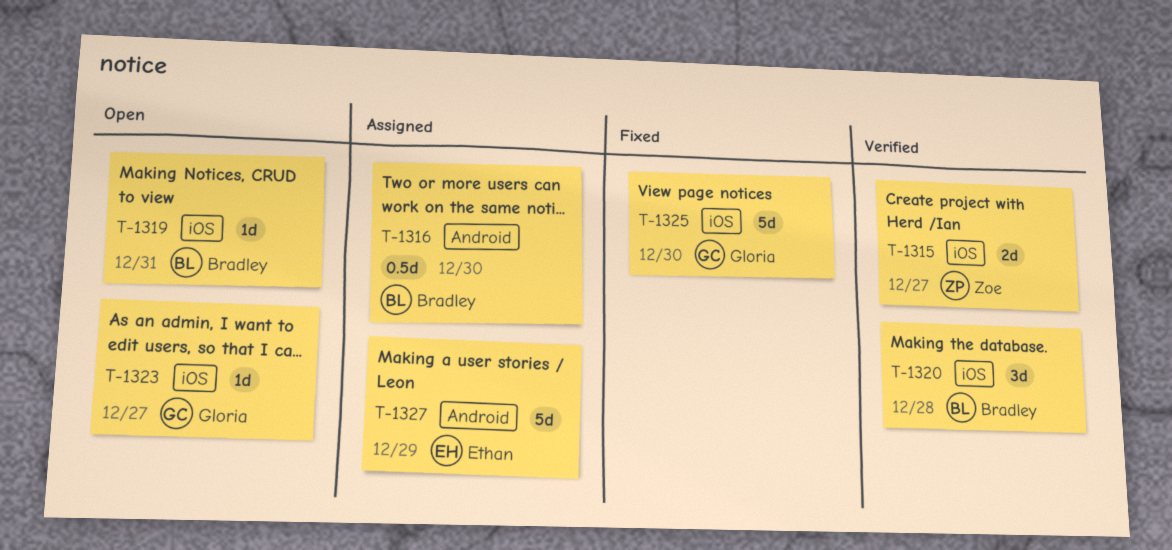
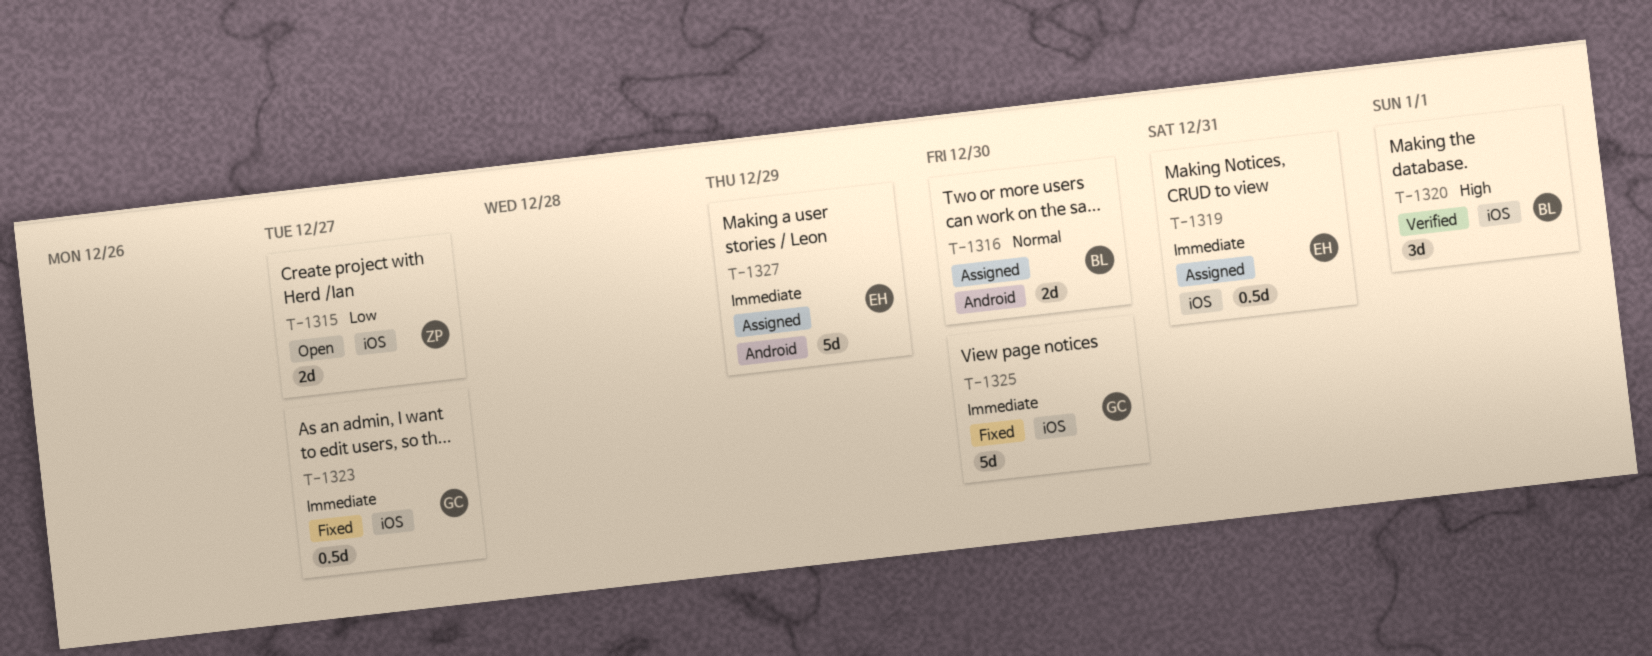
T-1315, status: Verified -> Open
T-1316, estimate: 0.5d -> 2d
T-1319, status: Open -> Assigned
T-1319, owner: Bradley -> Ethan
T-1319, estimate: 1d -> 0.5d
T-1320, due: Dec 28 -> Jan 1
T-1323, status: Open -> Fixed
T-1323, estimate: 1d -> 0.5d

